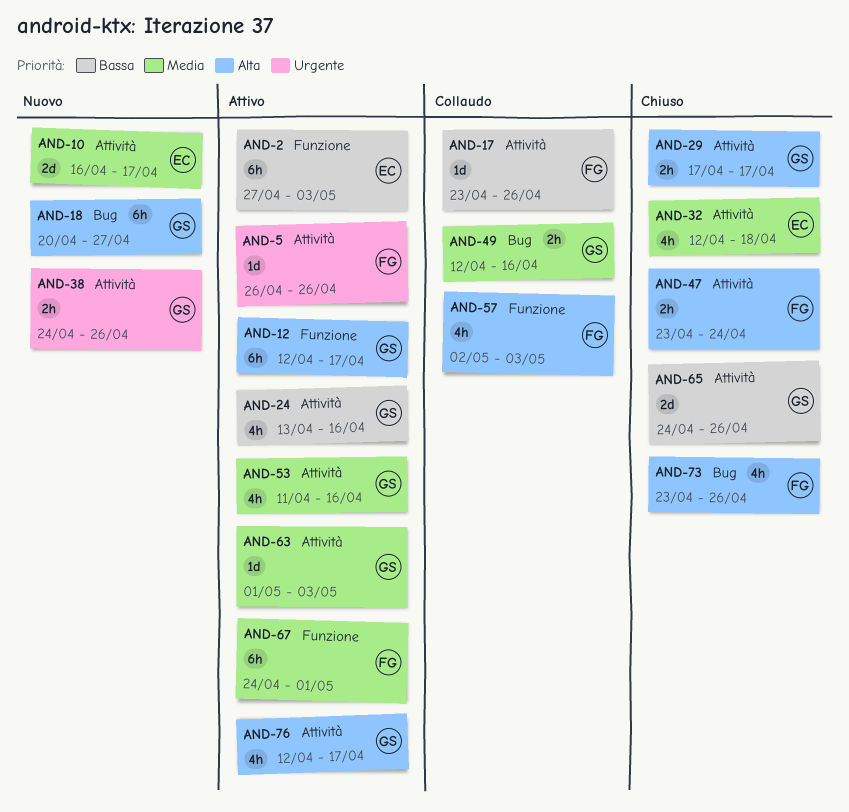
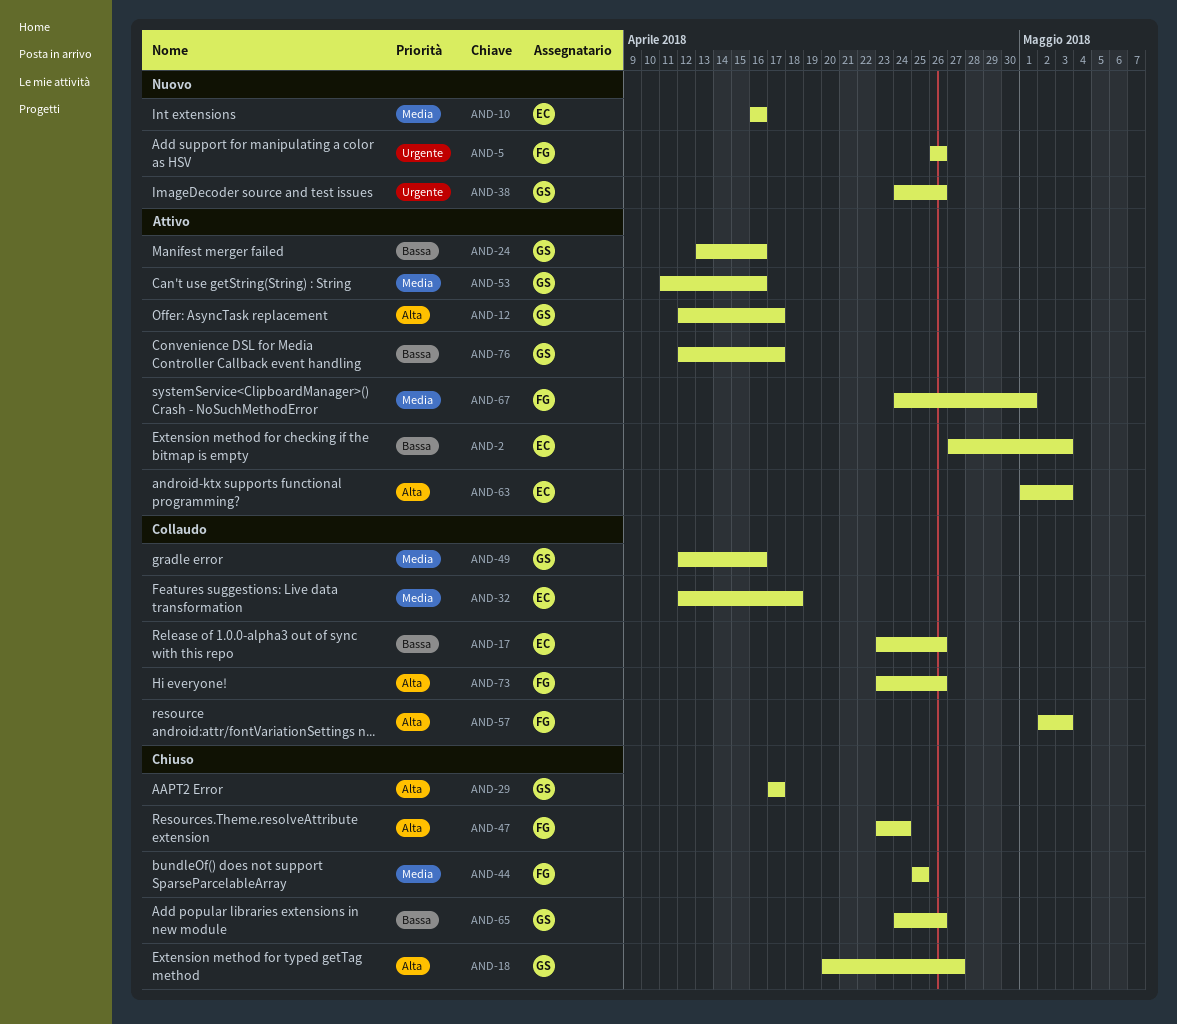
AND-5, status: Attivo -> Nuovo
AND-10, due: Apr 17 -> Apr 16
AND-17, owner: FG -> EC
AND-18, status: Nuovo -> Chiuso
AND-32, status: Chiuso -> Collaudo
AND-44: none -> present
AND-63, owner: GS -> EC
AND-63, priority: Media -> Alta
AND-73, status: Chiuso -> Collaudo
AND-76, priority: Alta -> Bassa

